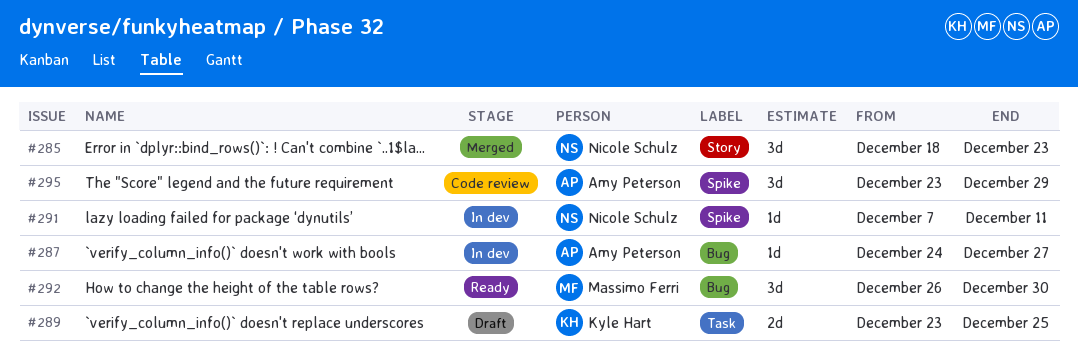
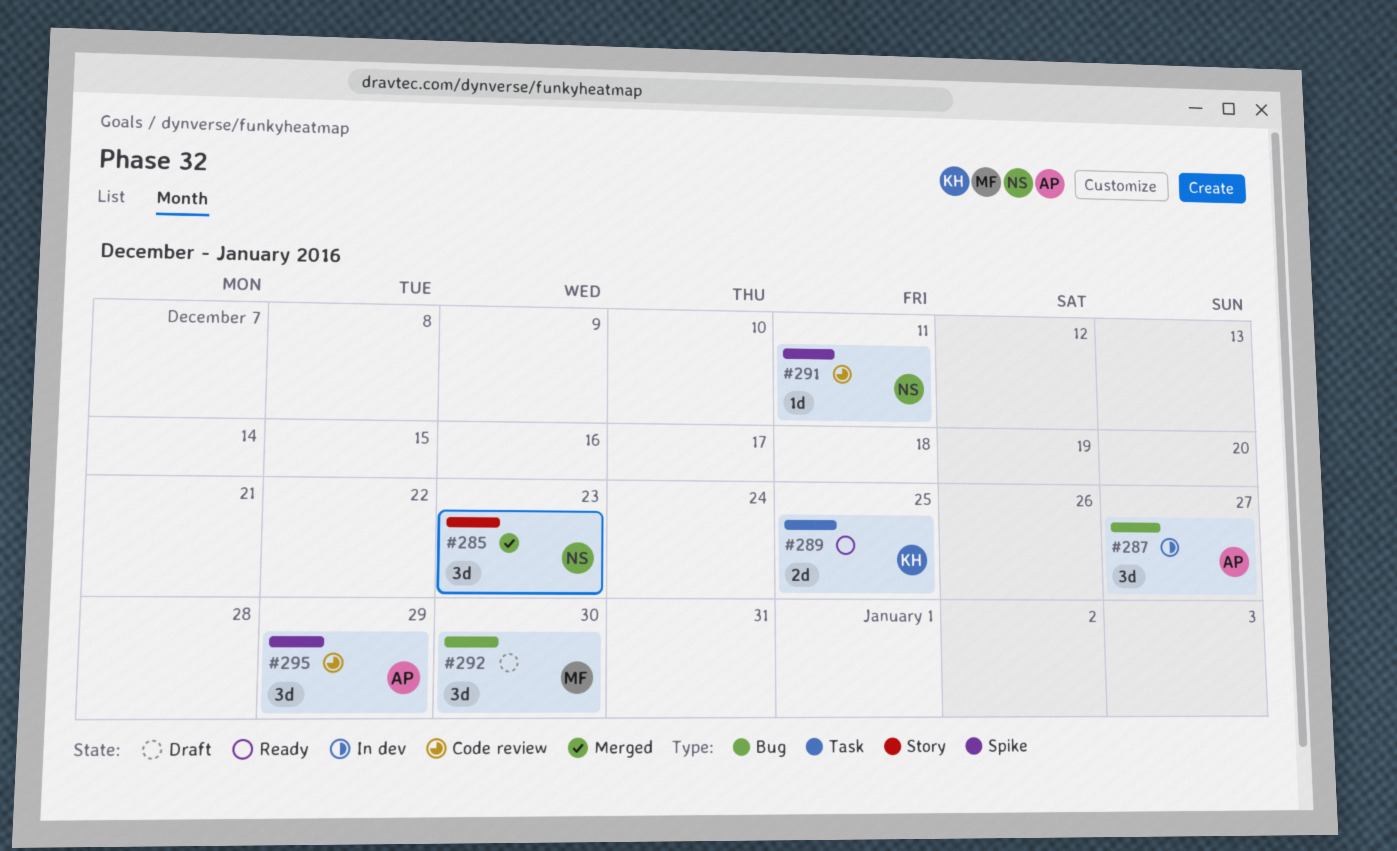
#287, estimate: 1d -> 3d
#289, status: Draft -> Ready
#291, status: In dev -> Code review
#292, status: Ready -> Draft

